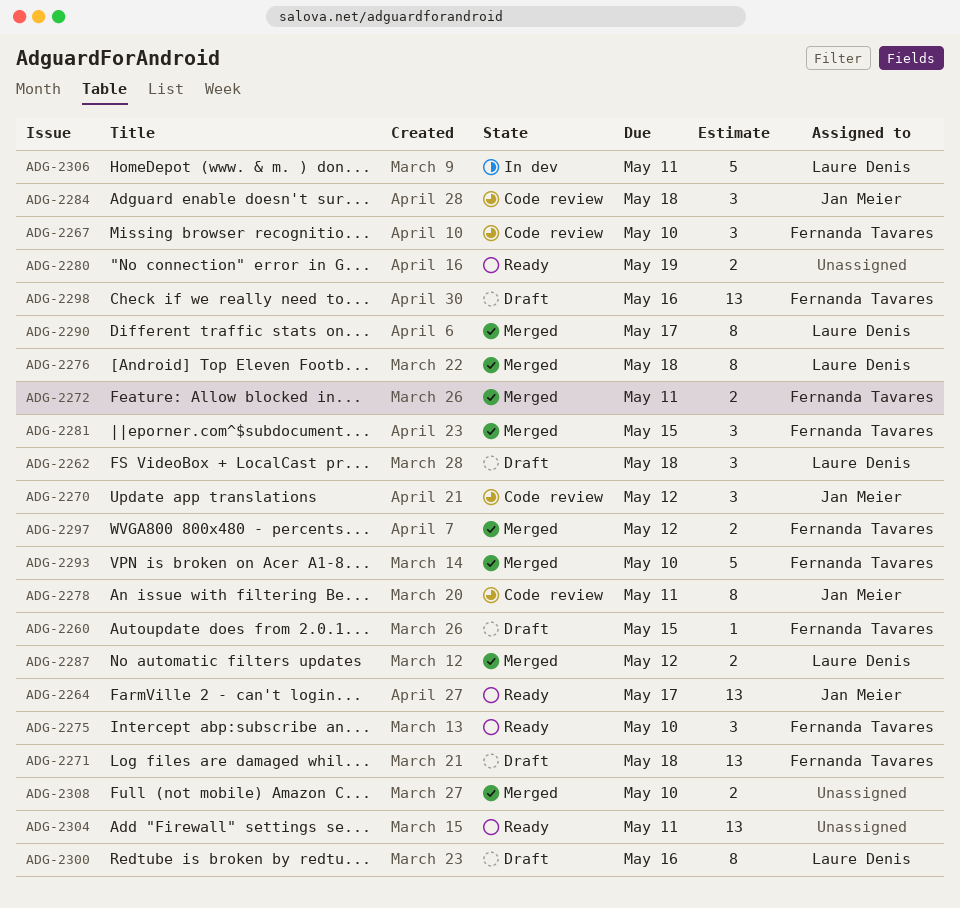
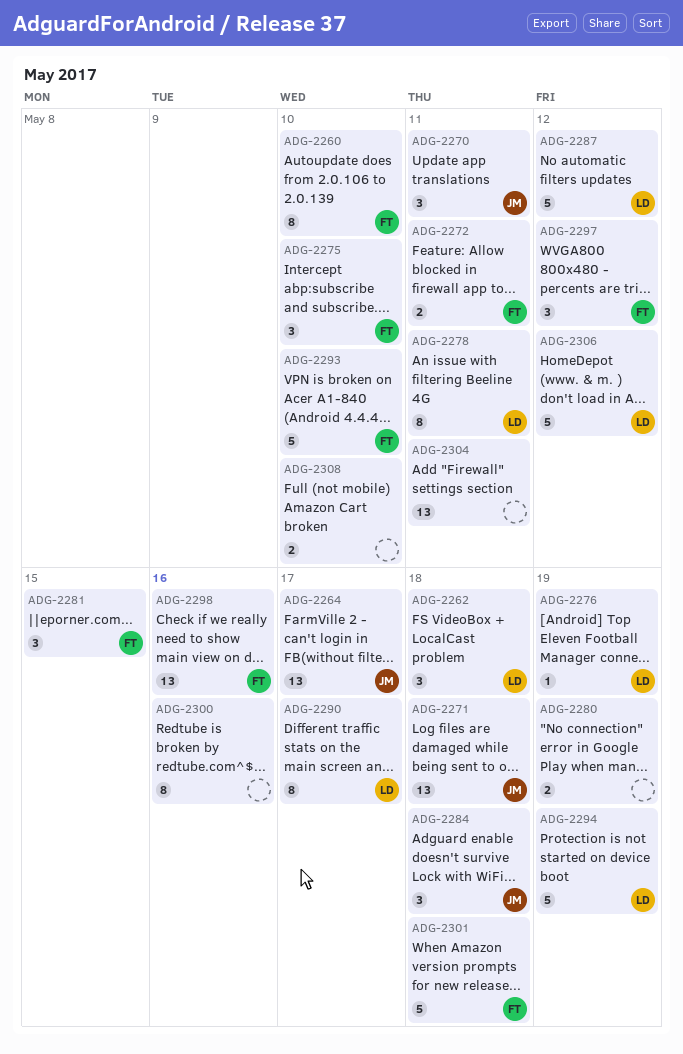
ADG-2260, estimate: 1 -> 8
ADG-2260, due: May 15 -> May 10
ADG-2267: present -> none
ADG-2270, due: May 12 -> May 11
ADG-2271, owner: Fernanda Tavares -> Jan Meier
ADG-2276, estimate: 8 -> 1
ADG-2276, due: May 18 -> May 19
ADG-2278, owner: Jan Meier -> Laure Denis
ADG-2287, estimate: 2 -> 5
ADG-2294: none -> present
ADG-2297, estimate: 2 -> 3
ADG-2300, owner: Laure Denis -> none
ADG-2301: none -> present
ADG-2306, due: May 11 -> May 12

